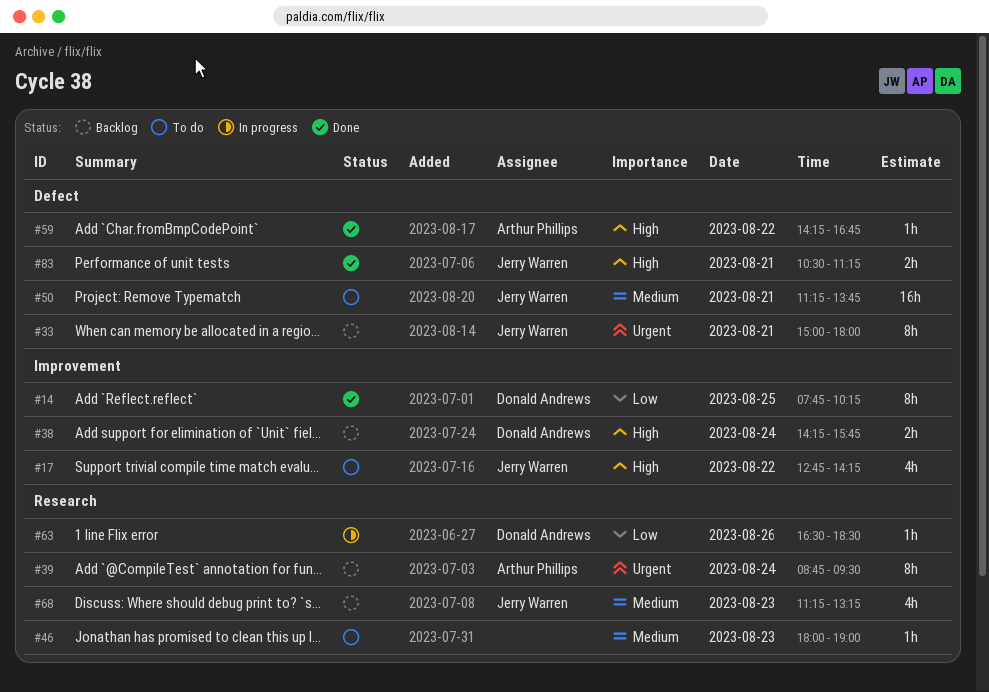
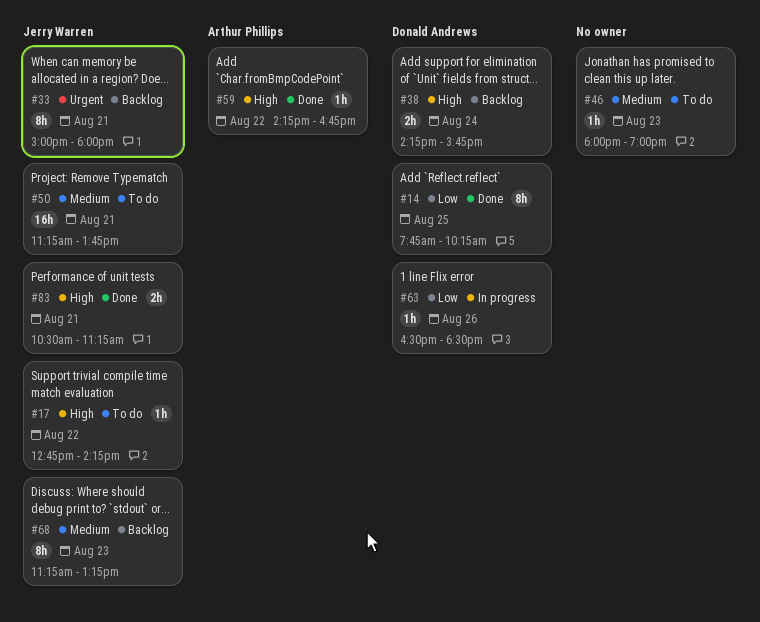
#17, estimate: 4h -> 1h
#39: present -> none
#68, estimate: 4h -> 8h

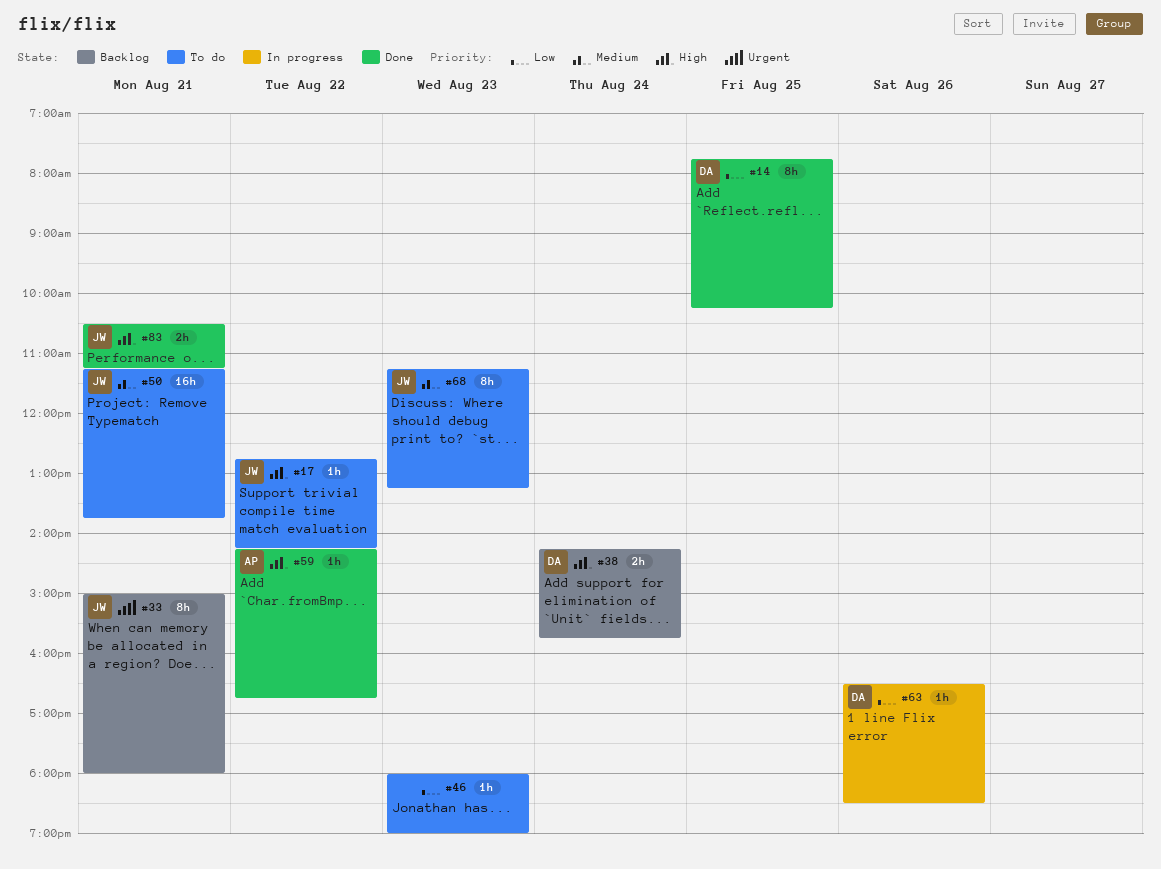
#46, priority: Medium -> Low
#68, status: Backlog -> To do

